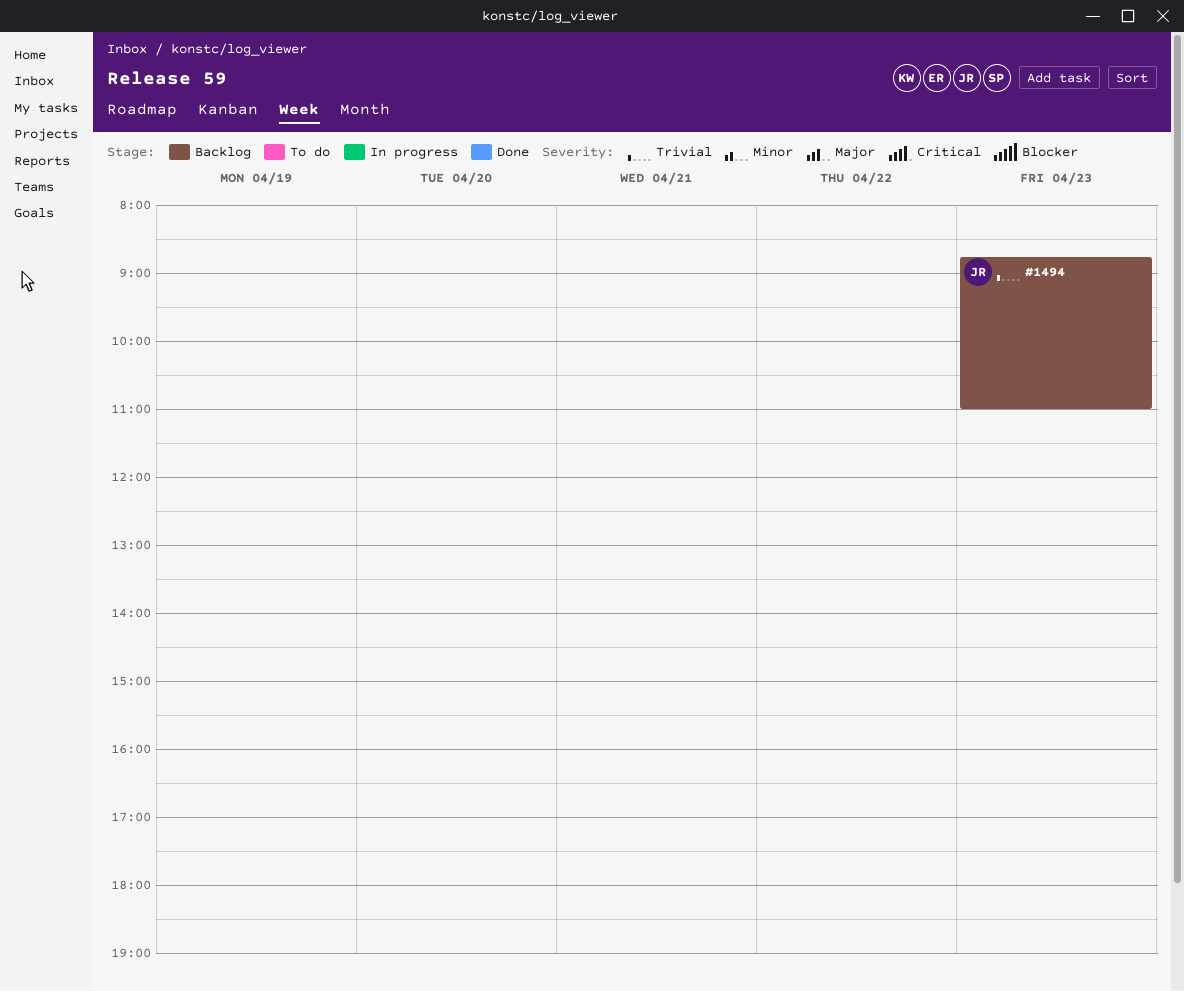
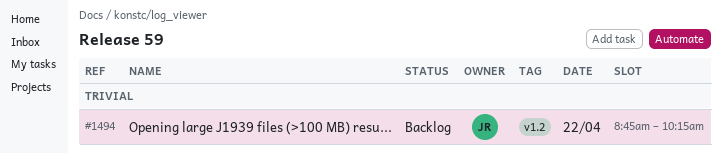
#1494, day: Apr 23 -> Apr 22
#1494, ends: 11:00 -> 10:15

